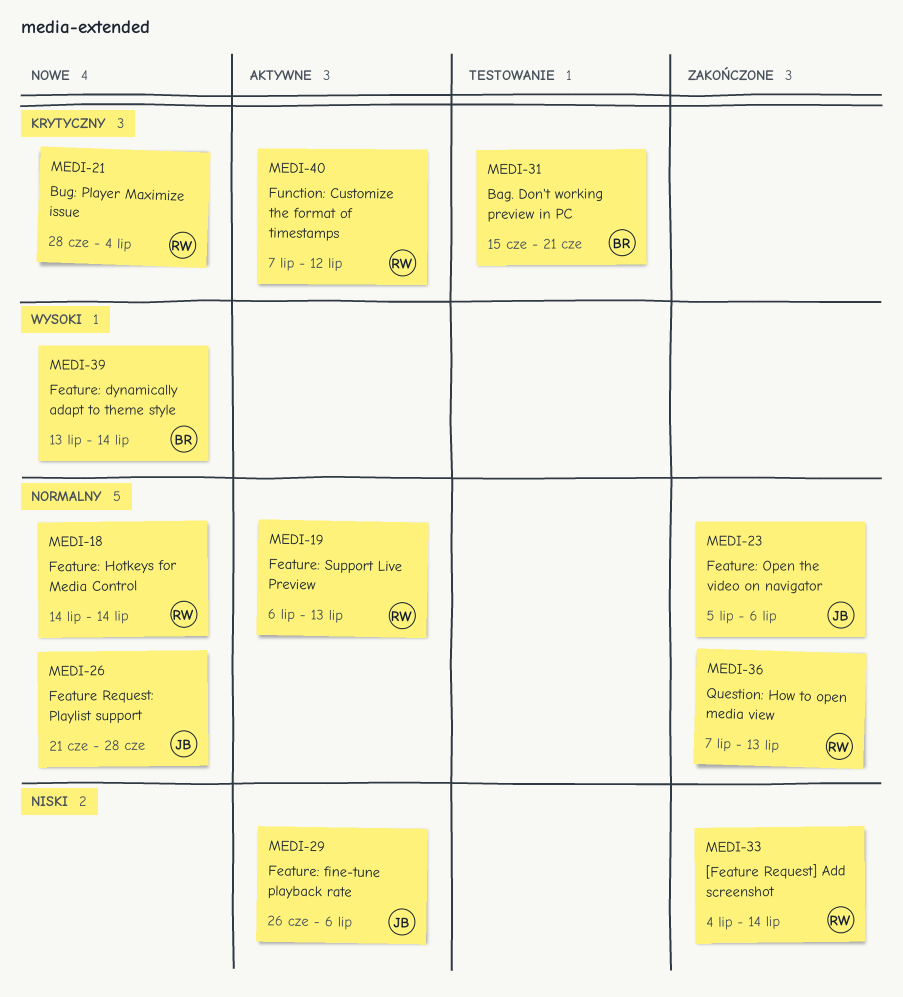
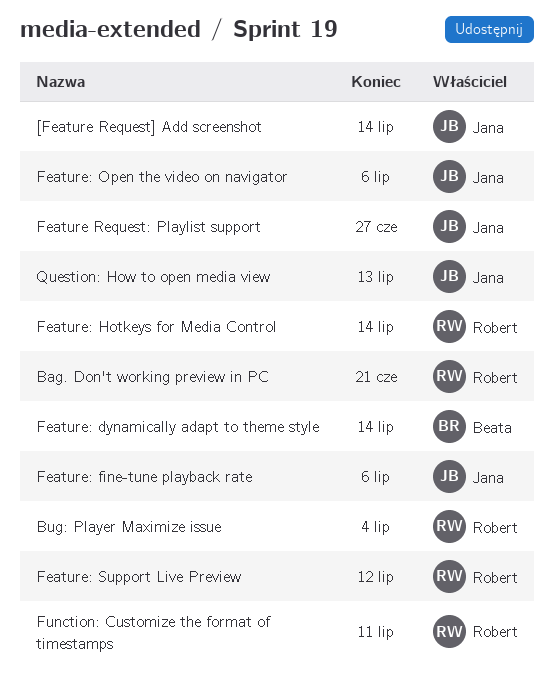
[Feature Request] Add screenshot, owner: Robert -> Jana
Bag. Don't working preview in PC, owner: Beata -> Robert
Feature Request: Playlist support, due: Jun 28 -> Jun 27
Feature: Support Live Preview, due: Jul 13 -> Jul 12
Function: Customize the format of timestamps, due: Jul 12 -> Jul 11
Question: How to open media view, owner: Robert -> Jana

